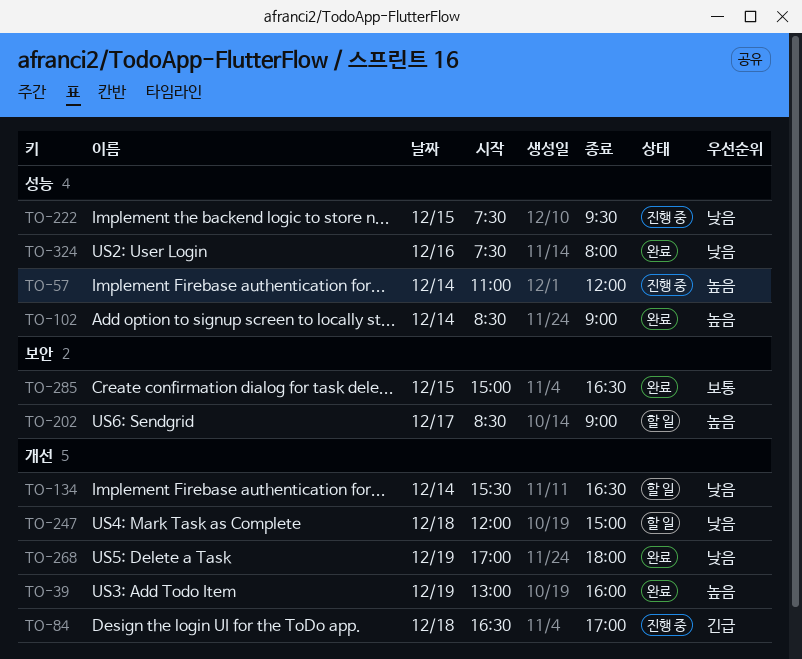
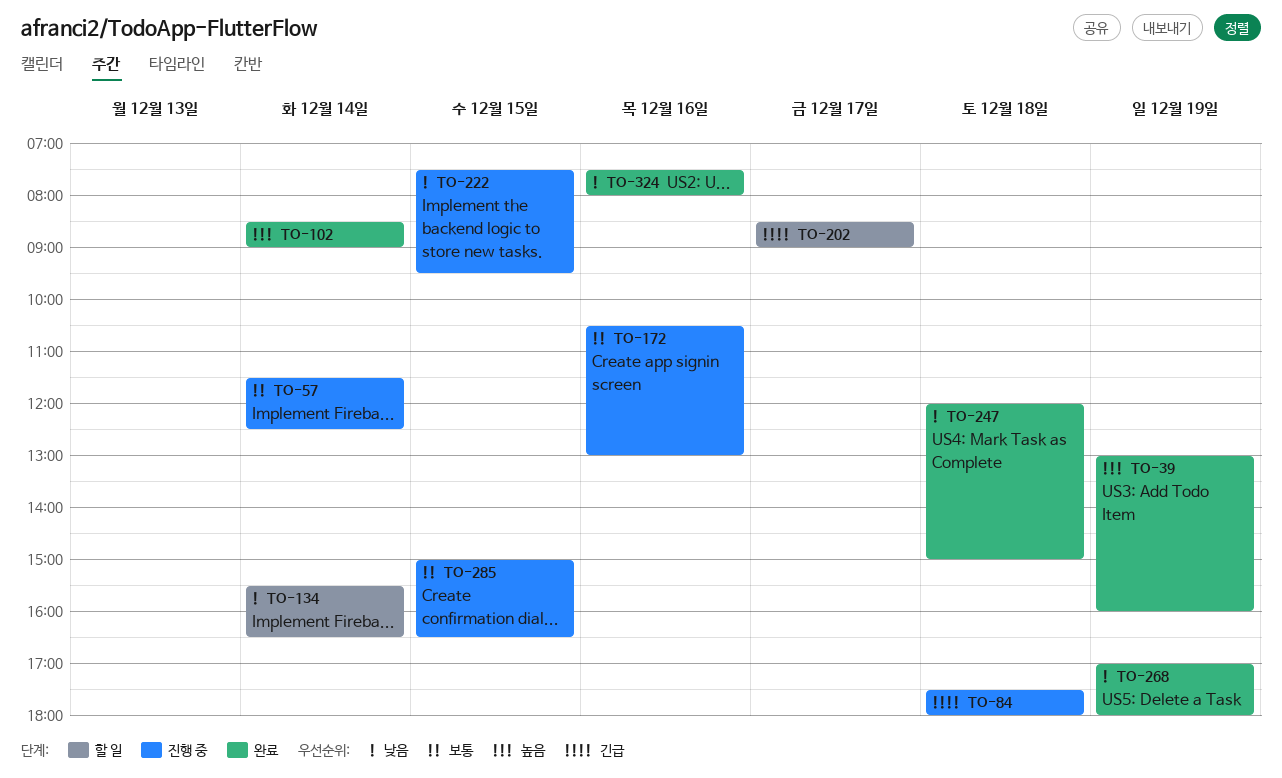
TO-57, priority: 높음 -> 보통
TO-57, begins: 11:00 -> 11:30
TO-57, ends: 12:00 -> 12:30
TO-84, begins: 16:30 -> 17:30
TO-84, ends: 17:00 -> 18:00
TO-172: none -> present
TO-202, priority: 높음 -> 긴급
TO-247, status: 할 일 -> 완료
TO-285, status: 완료 -> 진행 중

